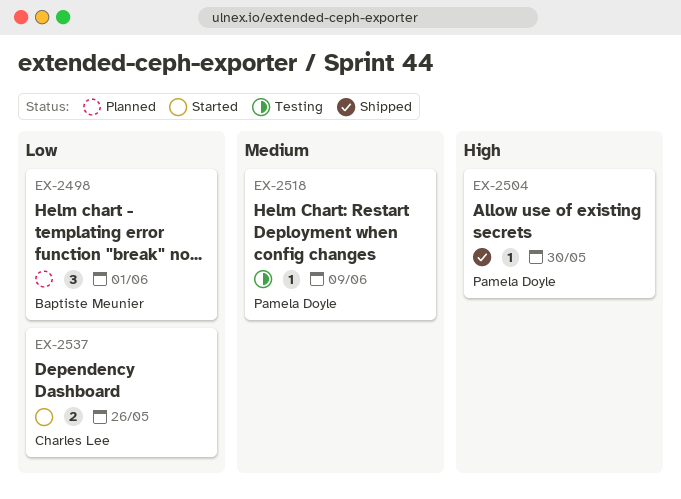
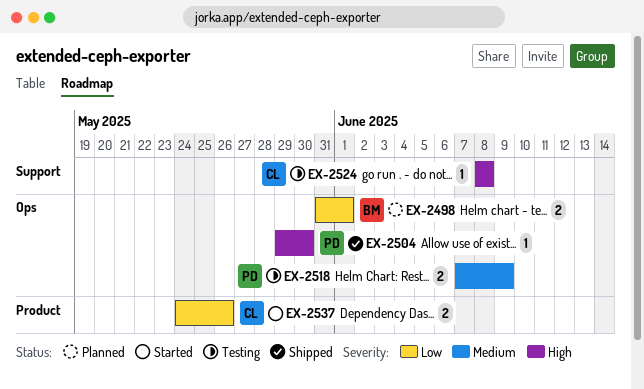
EX-2498, estimate: 3 -> 2
EX-2518, estimate: 1 -> 2
EX-2524: none -> present

